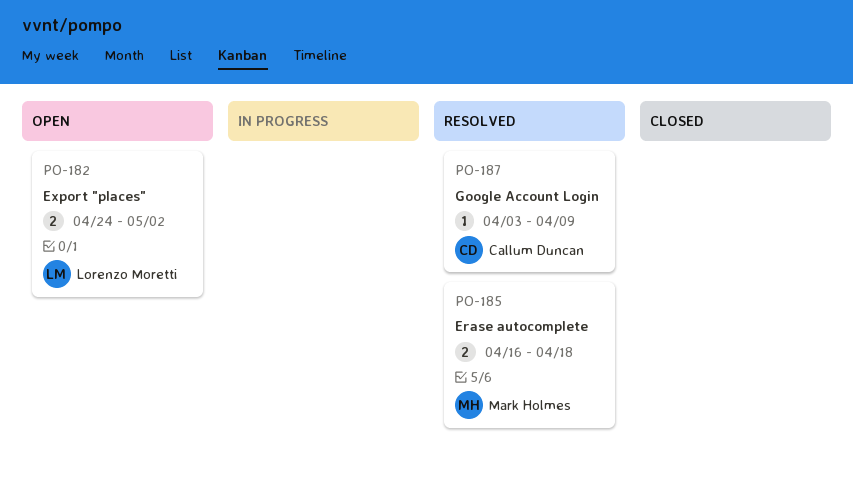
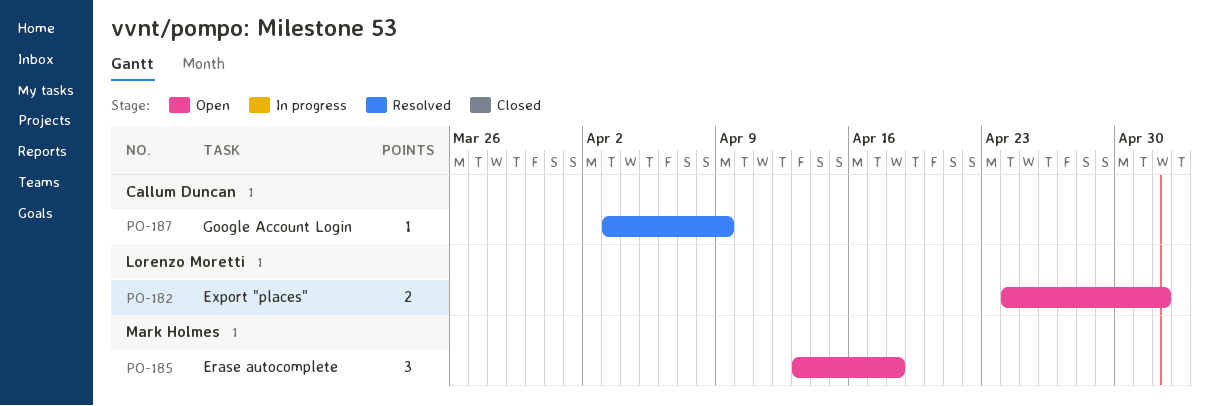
PO-185, status: Resolved -> Open
PO-185, estimate: 2 -> 3
PO-185, start: Apr 16 -> Apr 13

